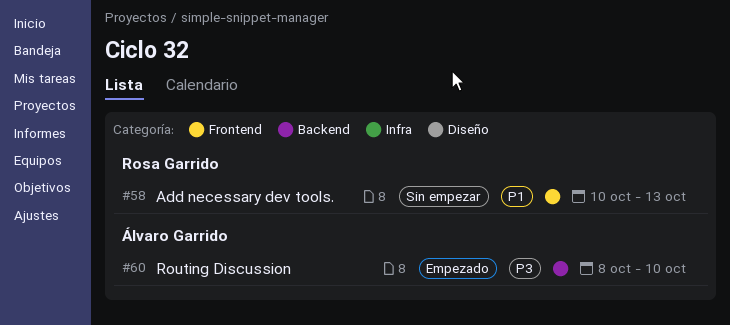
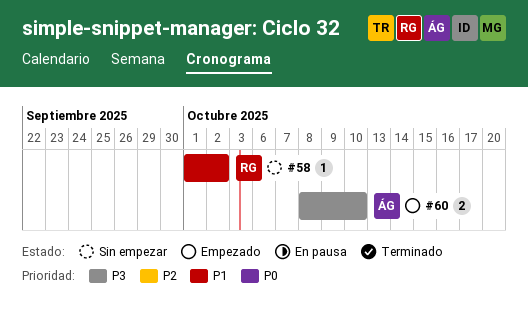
#58, start: Oct 10 -> Oct 1
#58, due: Oct 13 -> Oct 2

